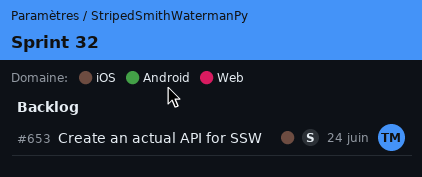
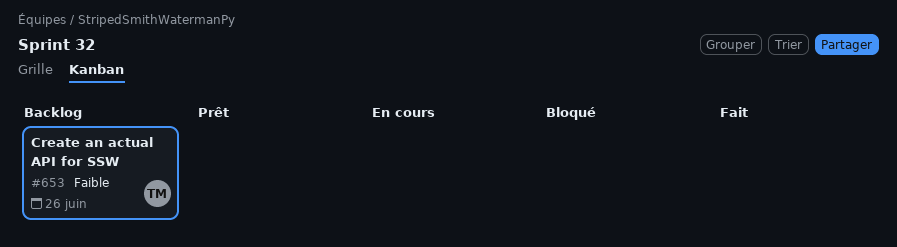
#653, due: Jun 24 -> Jun 26

